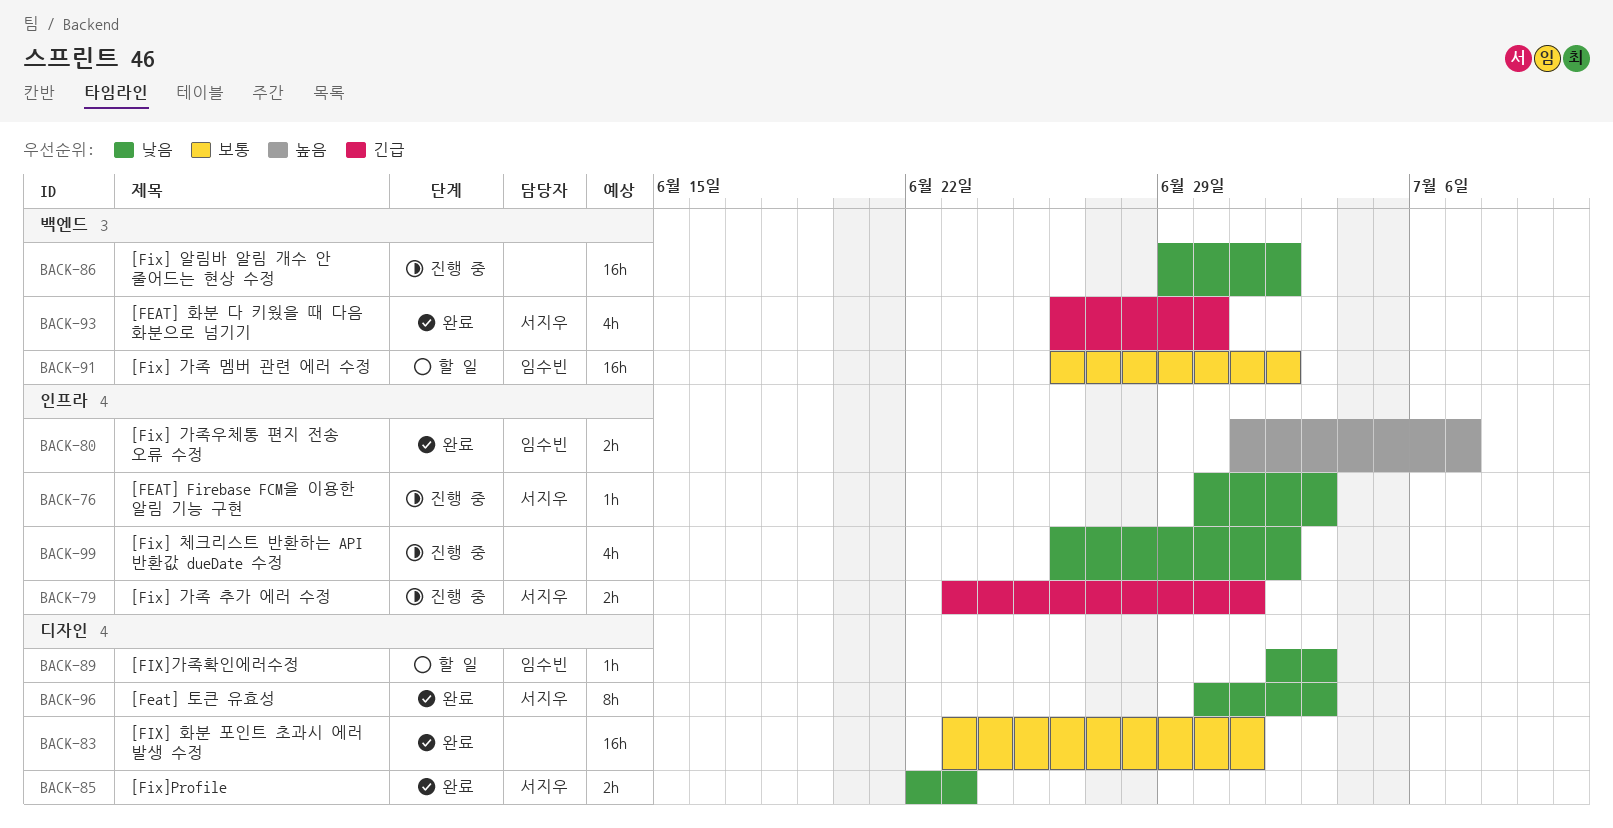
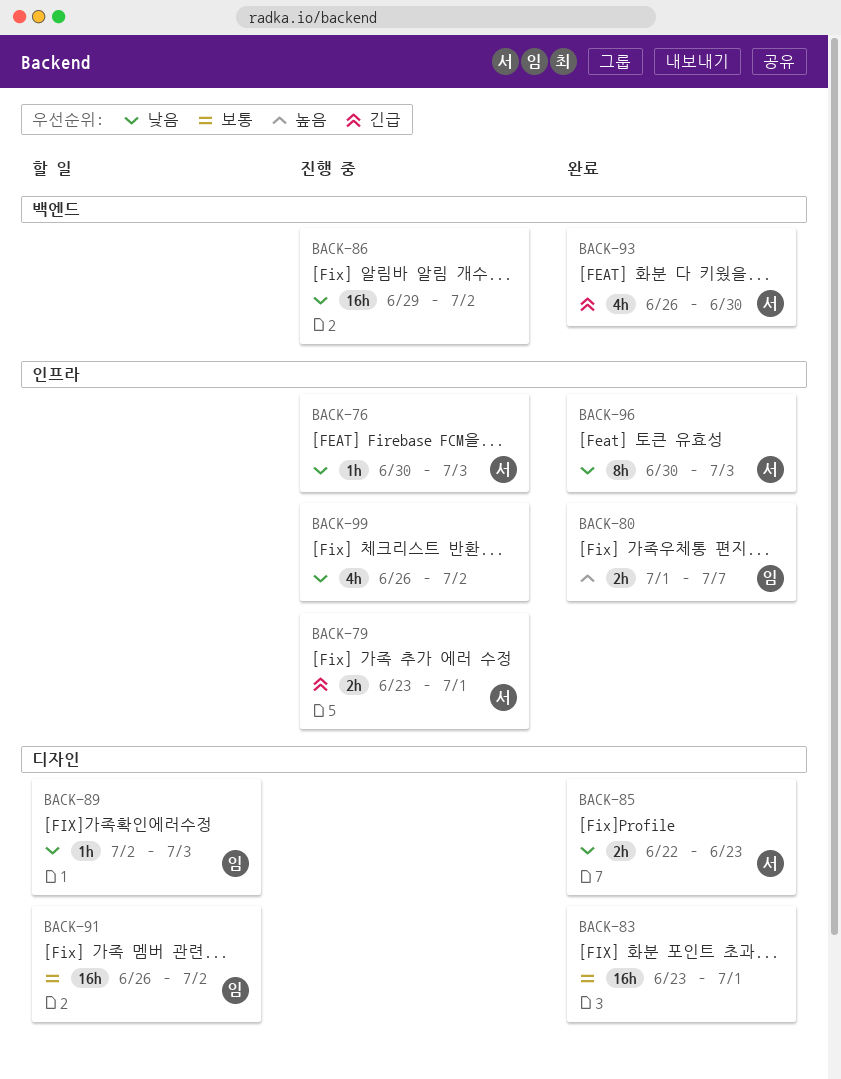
BACK-91, label: 백엔드 -> 디자인
BACK-96, label: 디자인 -> 인프라

